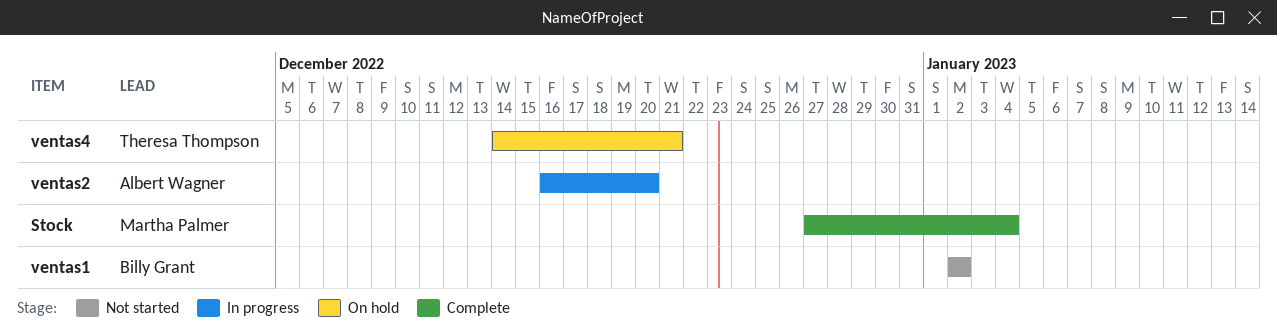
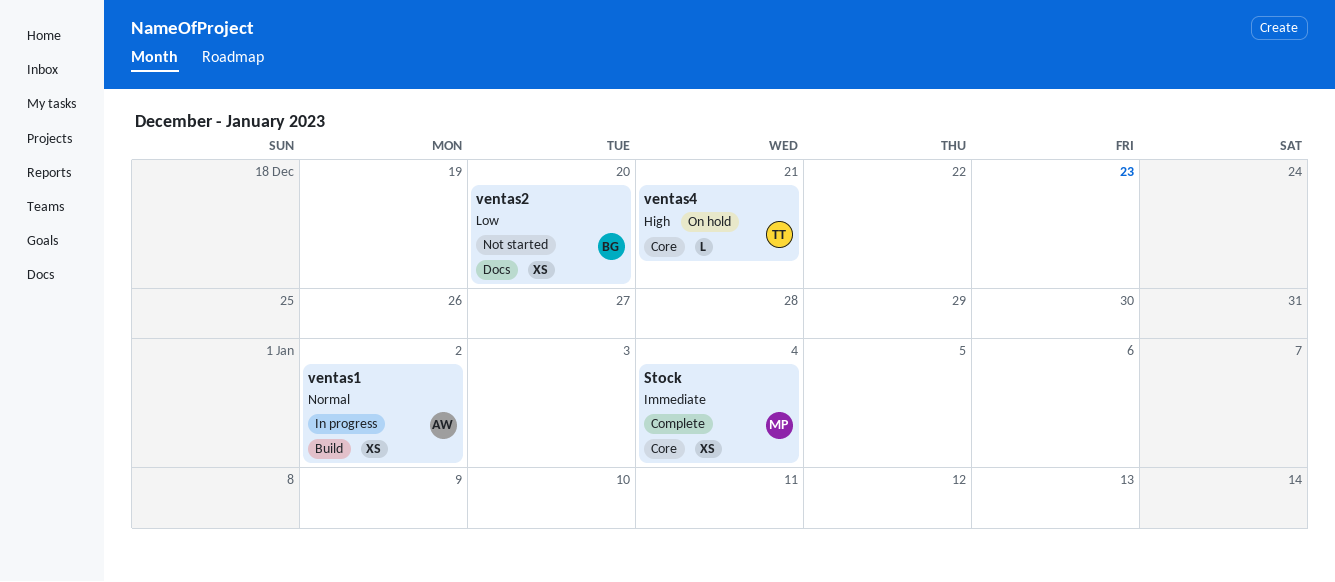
ventas1, status: Not started -> In progress
ventas1, owner: Billy Grant -> Albert Wagner
ventas2, status: In progress -> Not started
ventas2, owner: Albert Wagner -> Billy Grant

